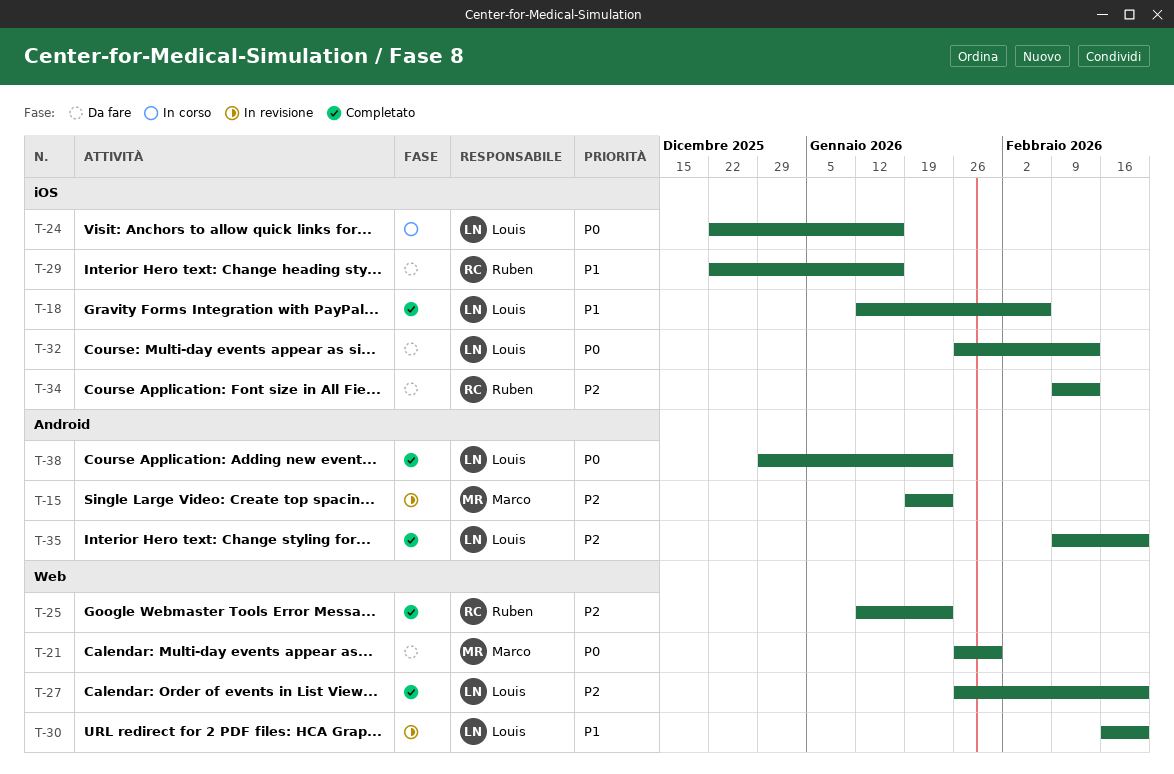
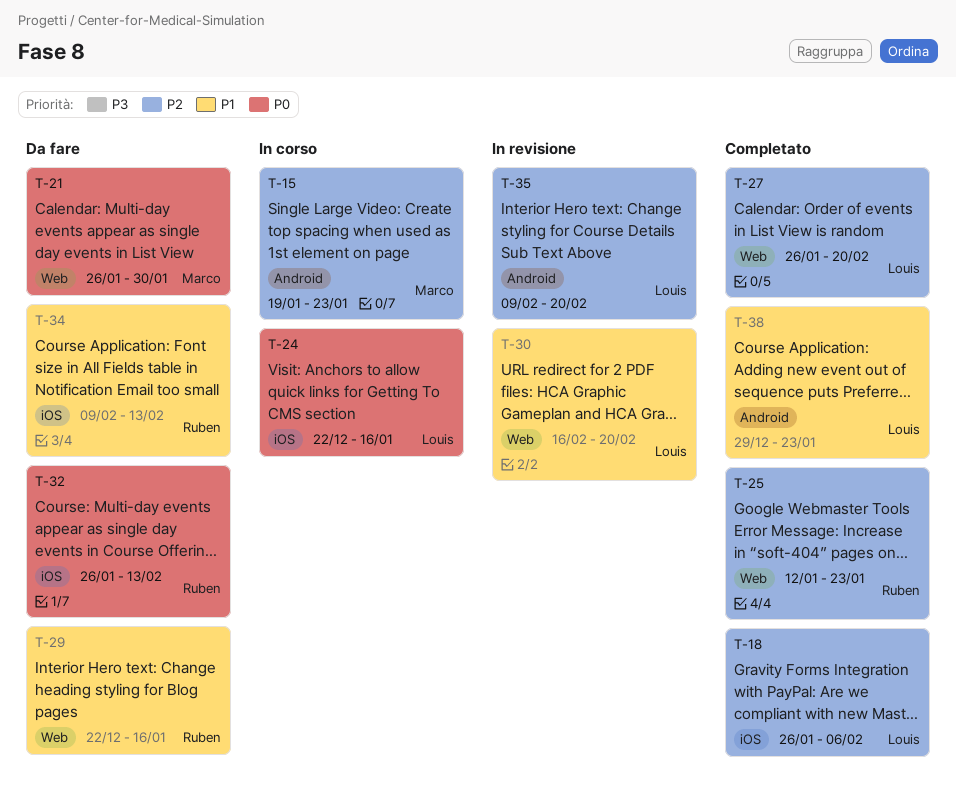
T-15, status: In revisione -> In corso
T-18, priority: P1 -> P2
T-18, start: Jan 12 -> Jan 26
T-29, label: iOS -> Web
T-32, owner: Louis -> Ruben
T-34, priority: P2 -> P1
T-35, status: Completato -> In revisione
T-38, priority: P0 -> P1

